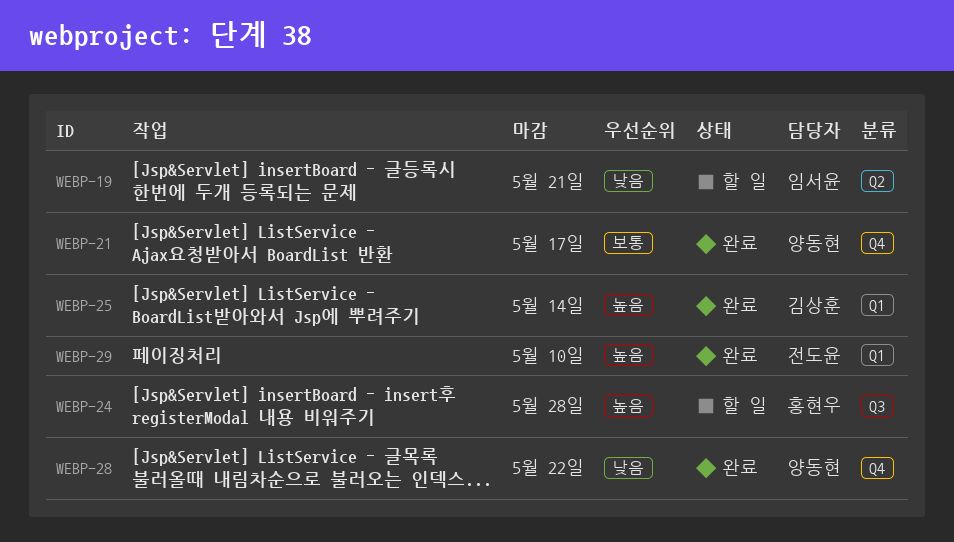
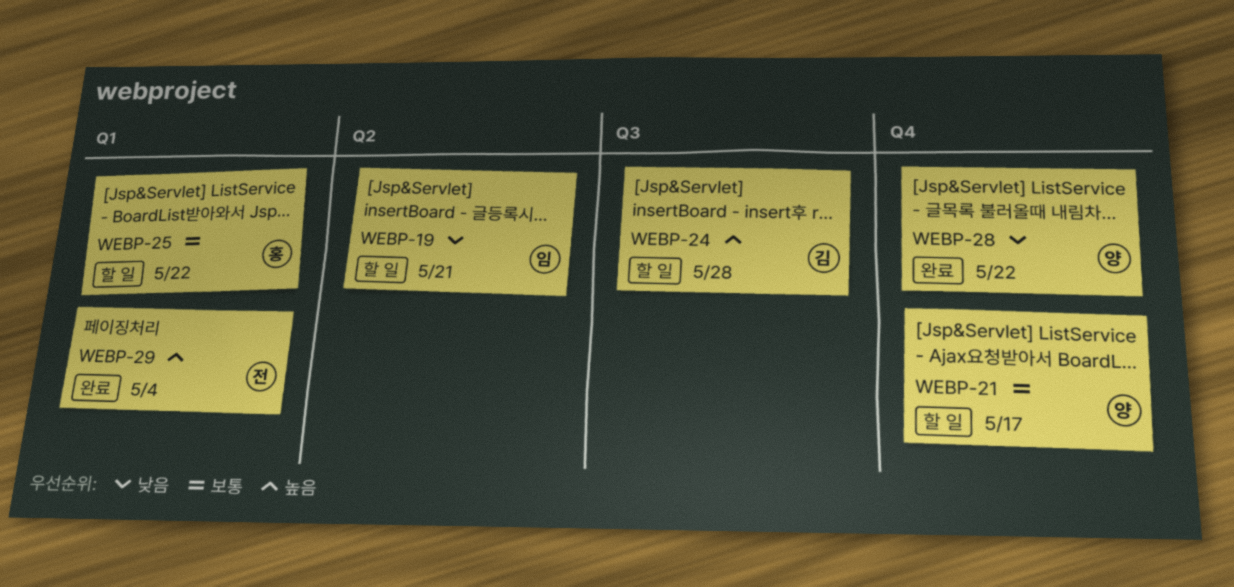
WEBP-21, status: 완료 -> 할 일
WEBP-24, owner: 홍현우 -> 김상훈
WEBP-25, status: 완료 -> 할 일
WEBP-25, owner: 김상훈 -> 홍현우
WEBP-25, priority: 높음 -> 보통
WEBP-25, due: May 14 -> May 22
WEBP-29, due: May 10 -> May 4

